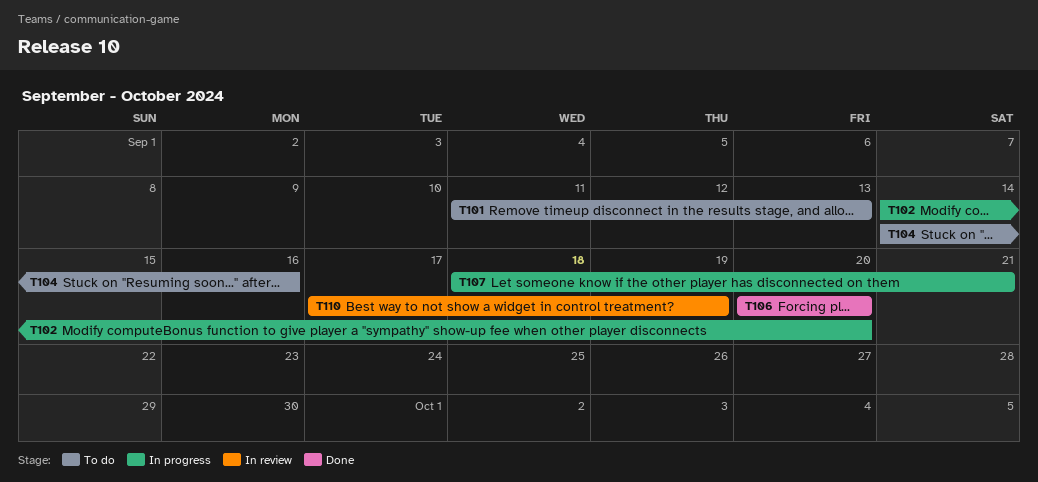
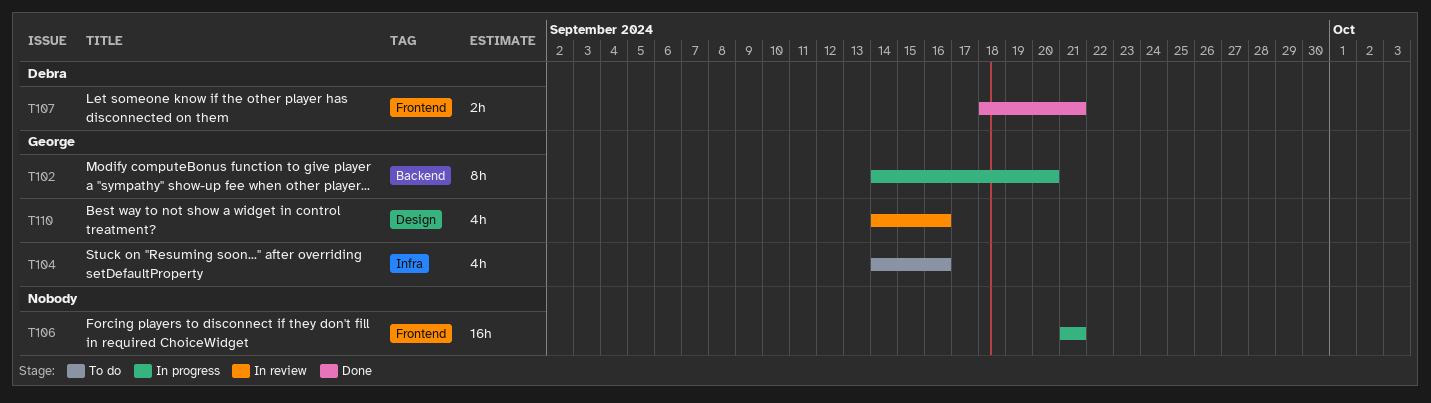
T101: present -> none
T106, status: Done -> In progress
T106, start: Sep 20 -> Sep 21
T106, due: Sep 20 -> Sep 21
T107, status: In progress -> Done
T110, start: Sep 17 -> Sep 14
T110, due: Sep 19 -> Sep 16

